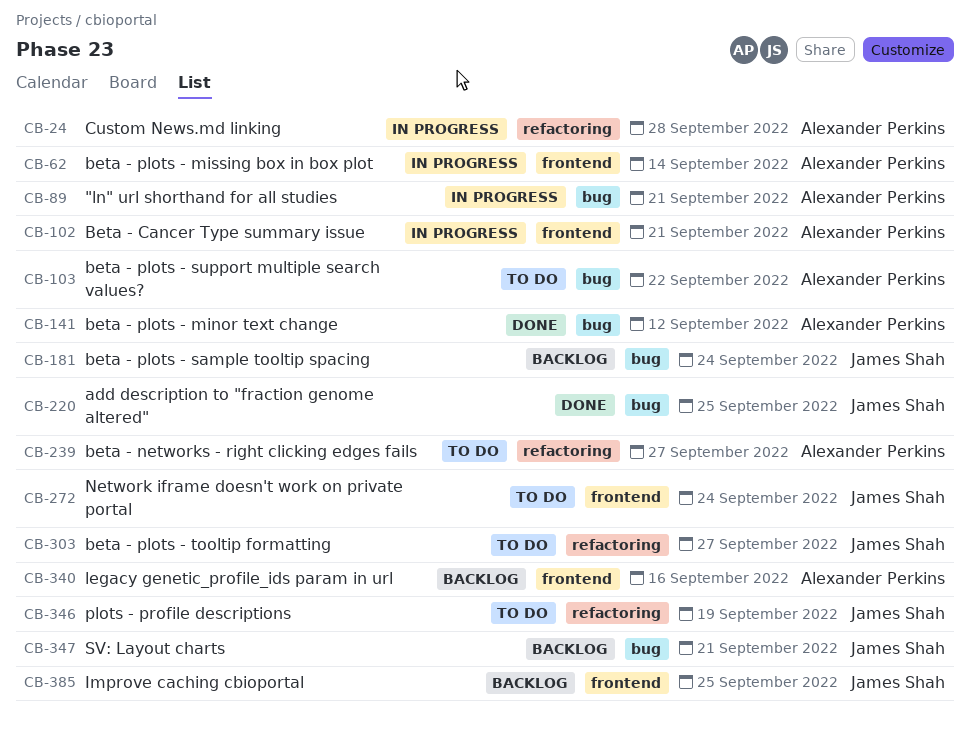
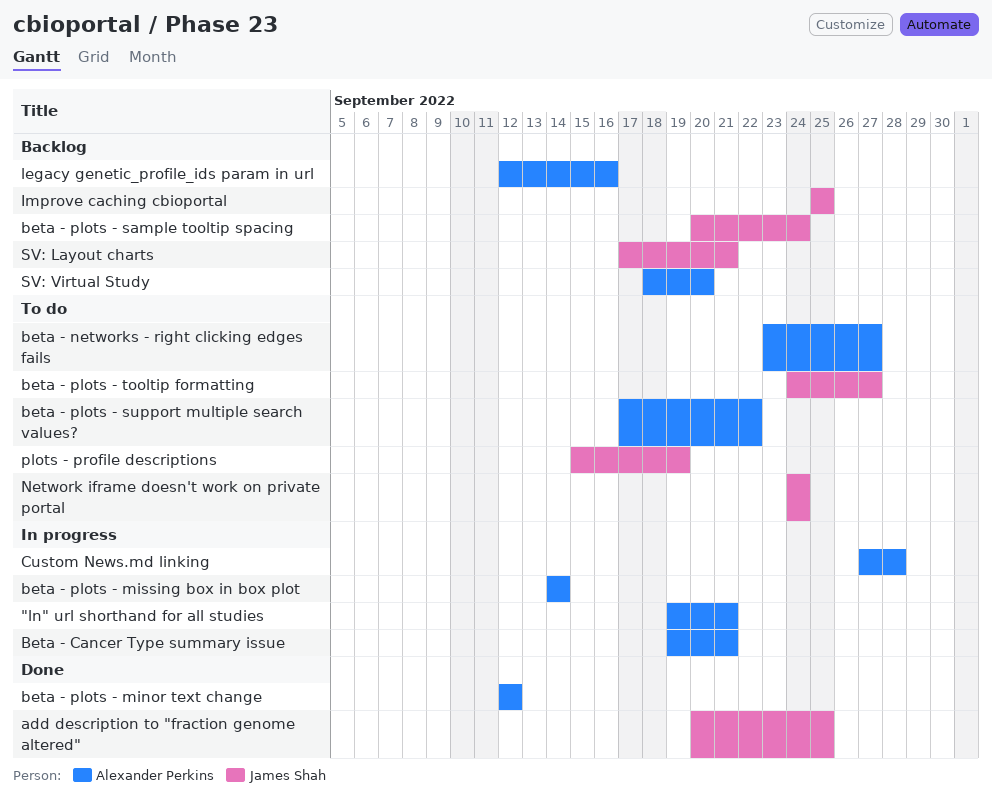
SV: Virtual Study: none -> present

